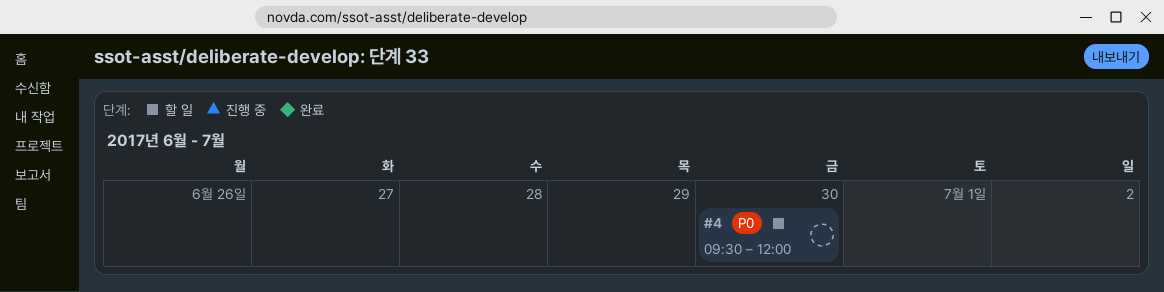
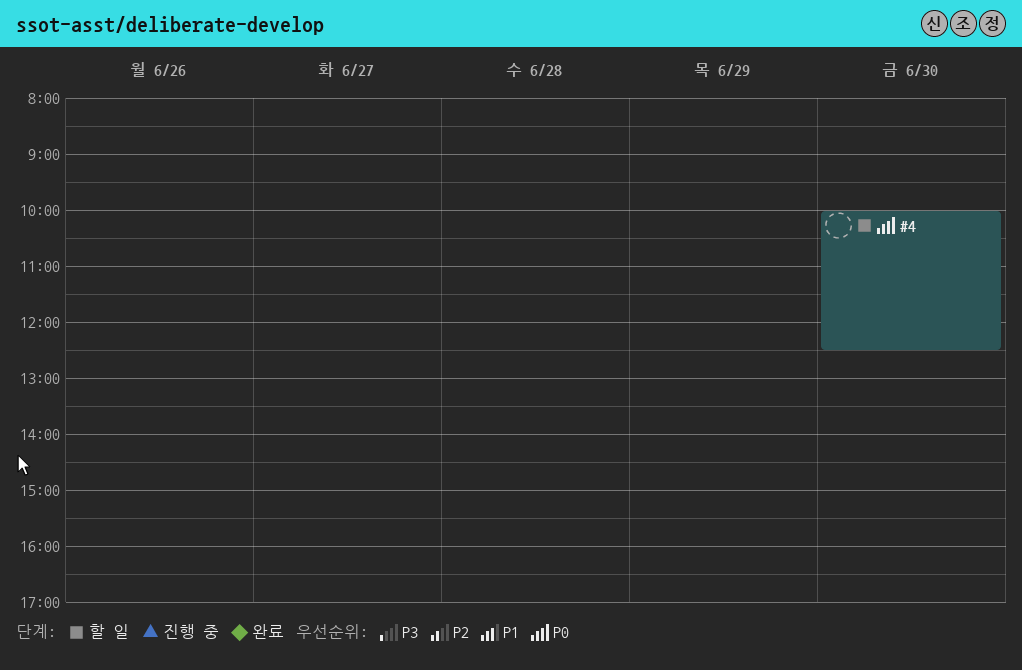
#4, begins: 09:30 -> 10:00
#4, ends: 12:00 -> 12:30

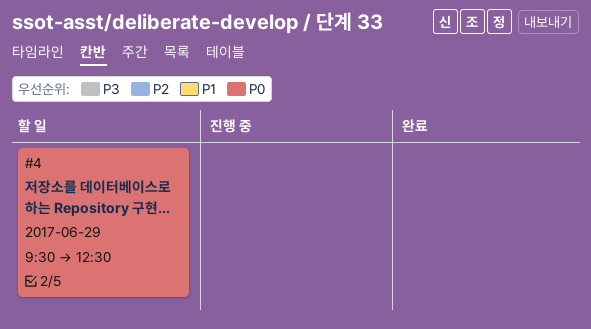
#4, day: Jun 30 -> Jun 29
#4, begins: 10:00 -> 09:30

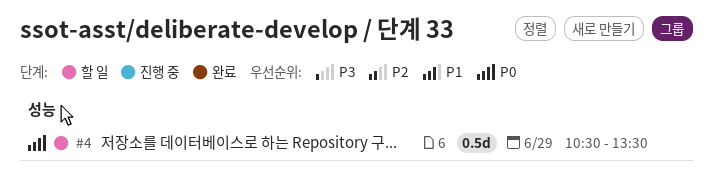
#4, begins: 09:30 -> 10:30
#4, ends: 12:30 -> 13:30

